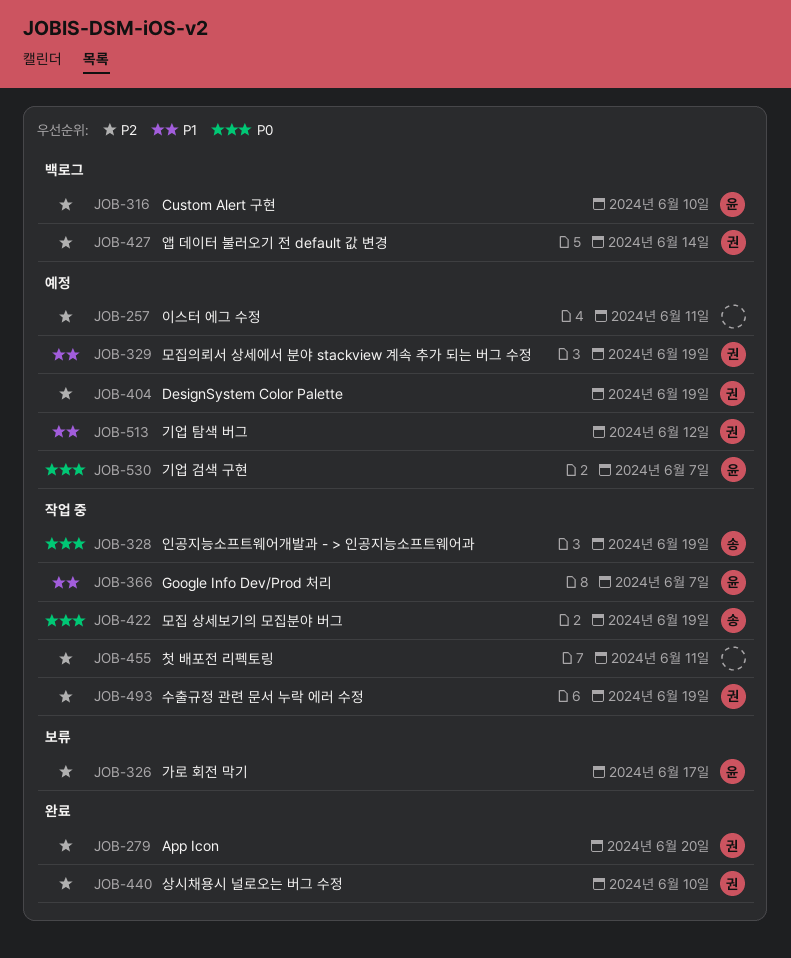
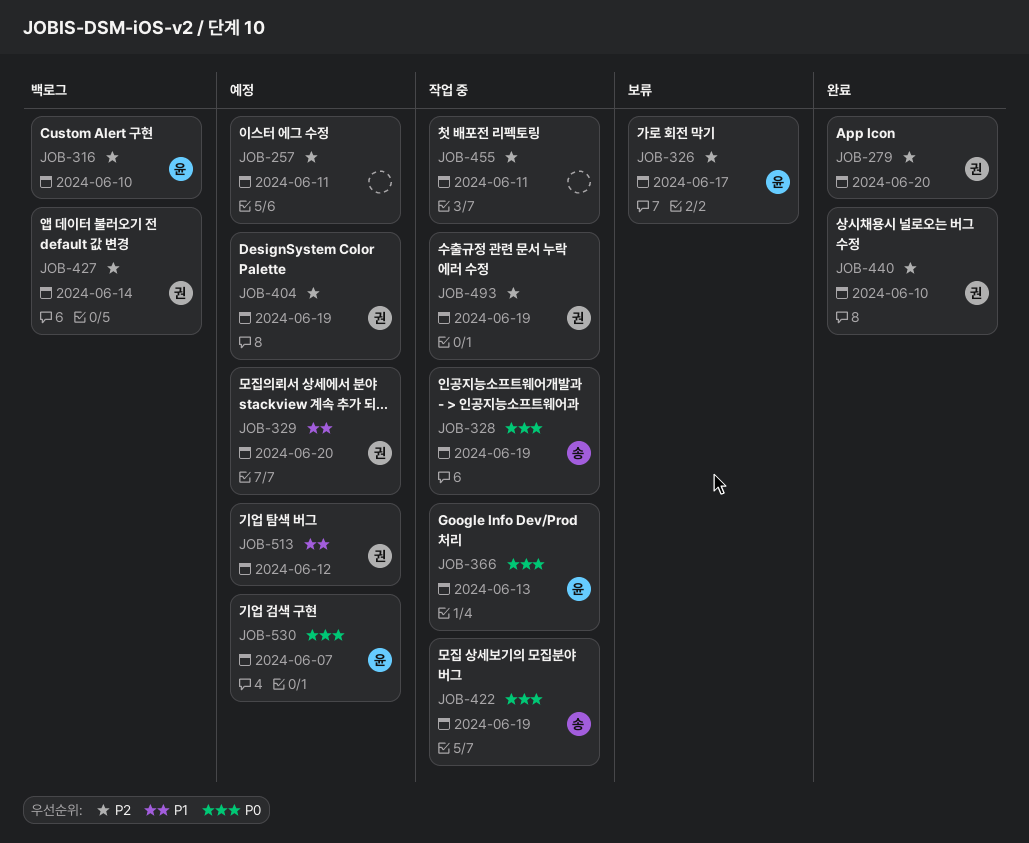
JOB-329, due: Jun 19 -> Jun 20
JOB-366, priority: P1 -> P0
JOB-366, due: Jun 7 -> Jun 13

